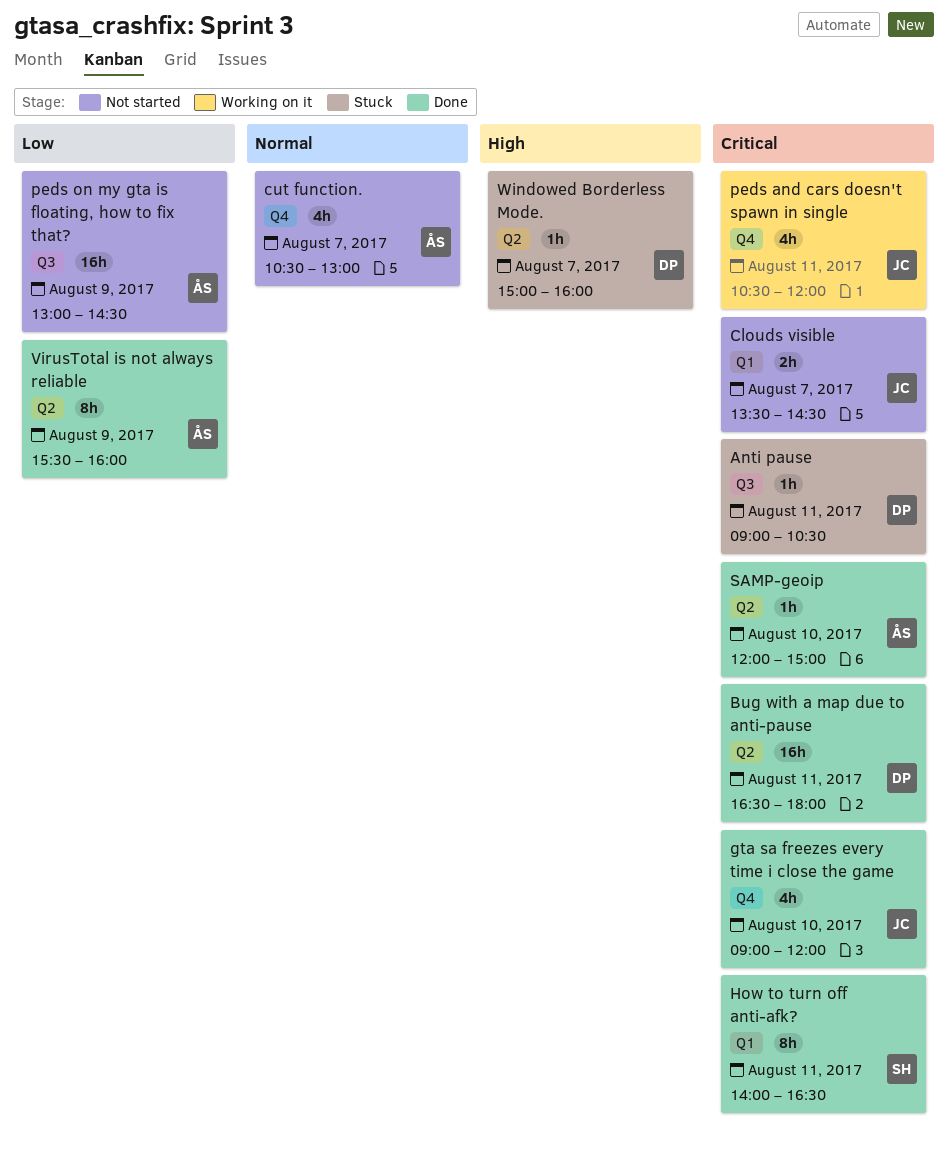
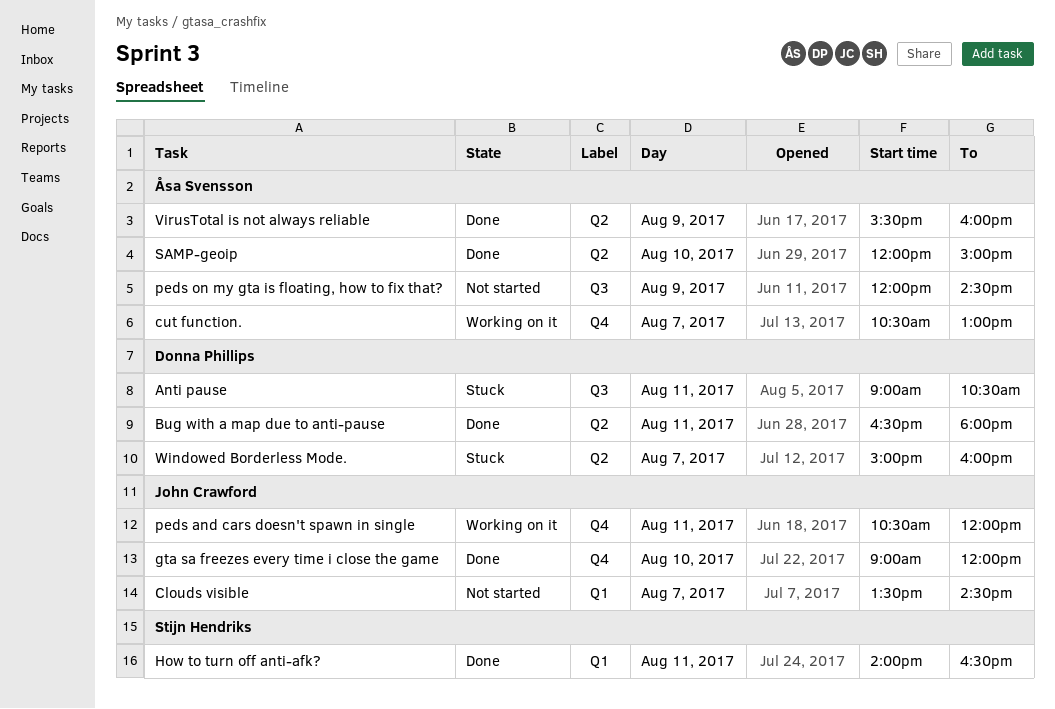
cut function., status: Not started -> Working on it
peds on my gta is floating, how to fix that?, begins: 13:00 -> 12:00

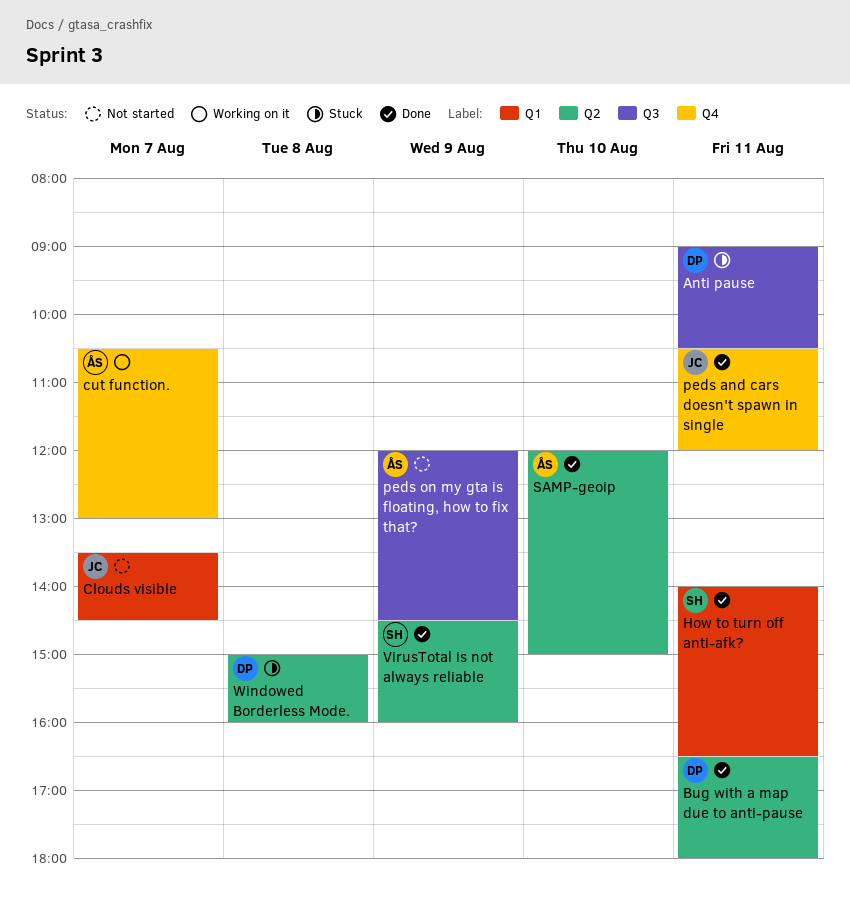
gta sa freezes every time i close the game: present -> none
peds and cars doesn't spawn in single, status: Working on it -> Done
VirusTotal is not always reliable, owner: Åsa Svensson -> Stijn Hendriks
VirusTotal is not always reliable, begins: 15:30 -> 14:30
Windowed Borderless Mode., day: Aug 7 -> Aug 8

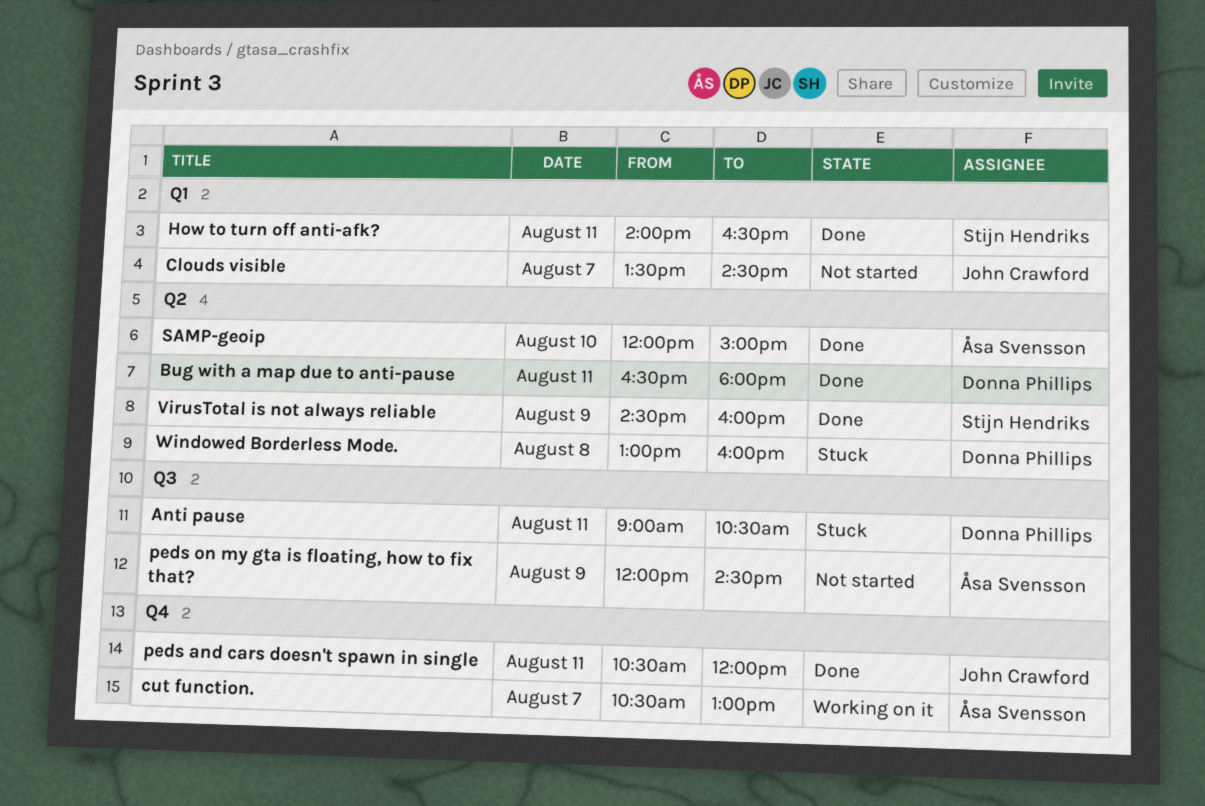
Windowed Borderless Mode., begins: 15:00 -> 13:00

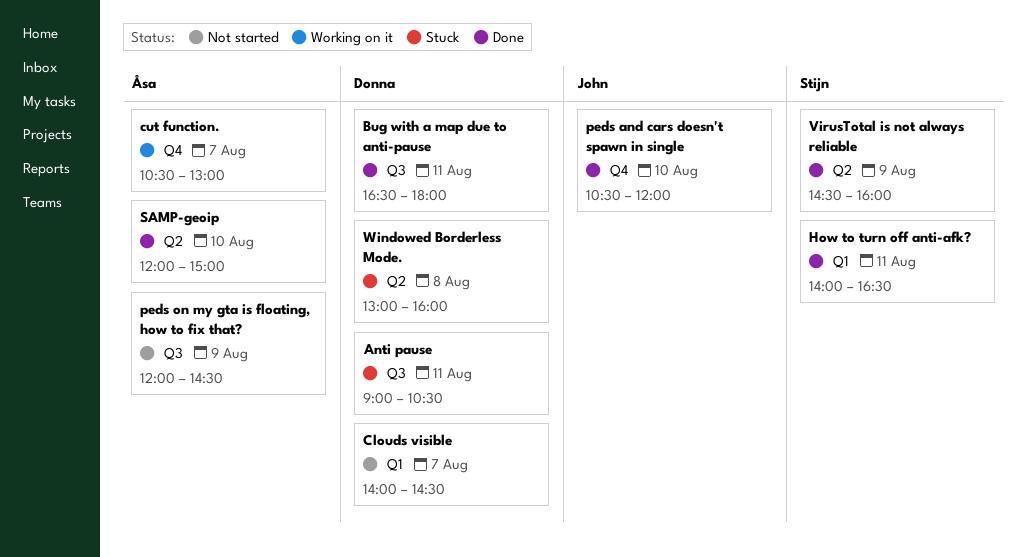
Bug with a map due to anti-pause, label: Q2 -> Q3
Clouds visible, owner: John Crawford -> Donna Phillips
Clouds visible, begins: 13:30 -> 14:00
peds and cars doesn't spawn in single, day: Aug 11 -> Aug 10

